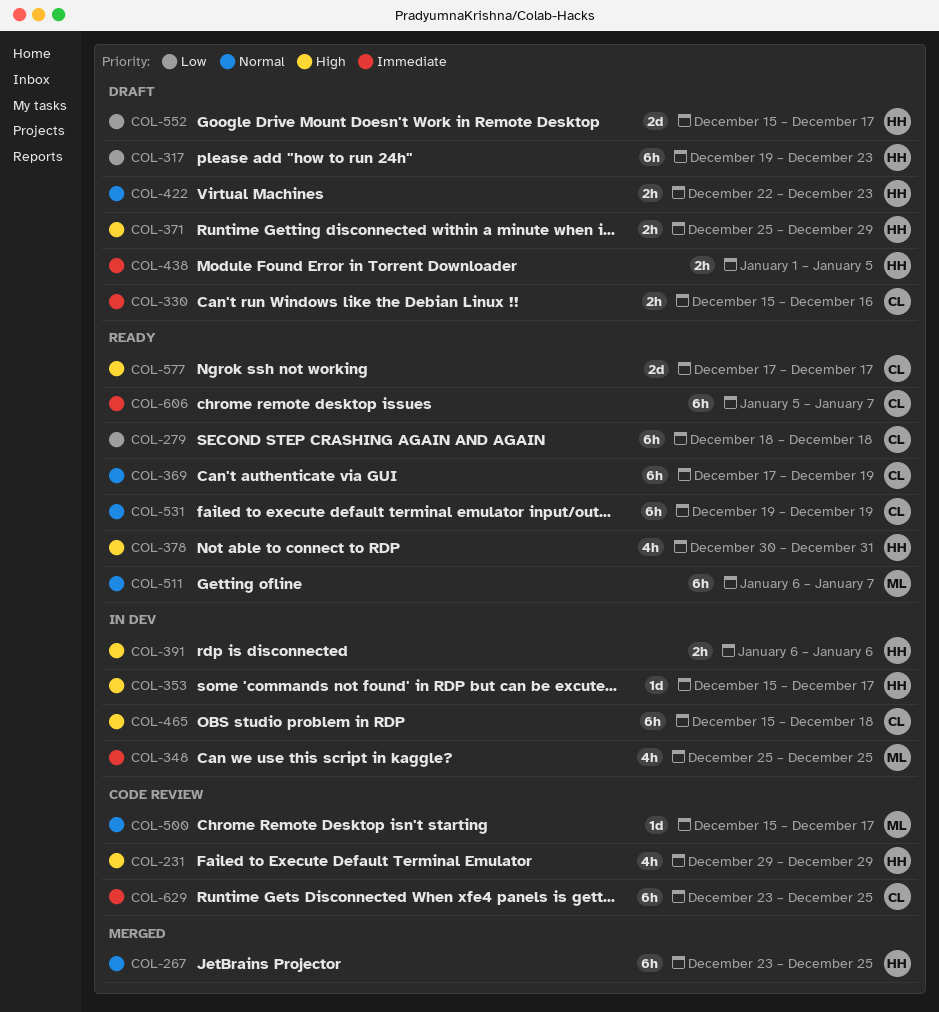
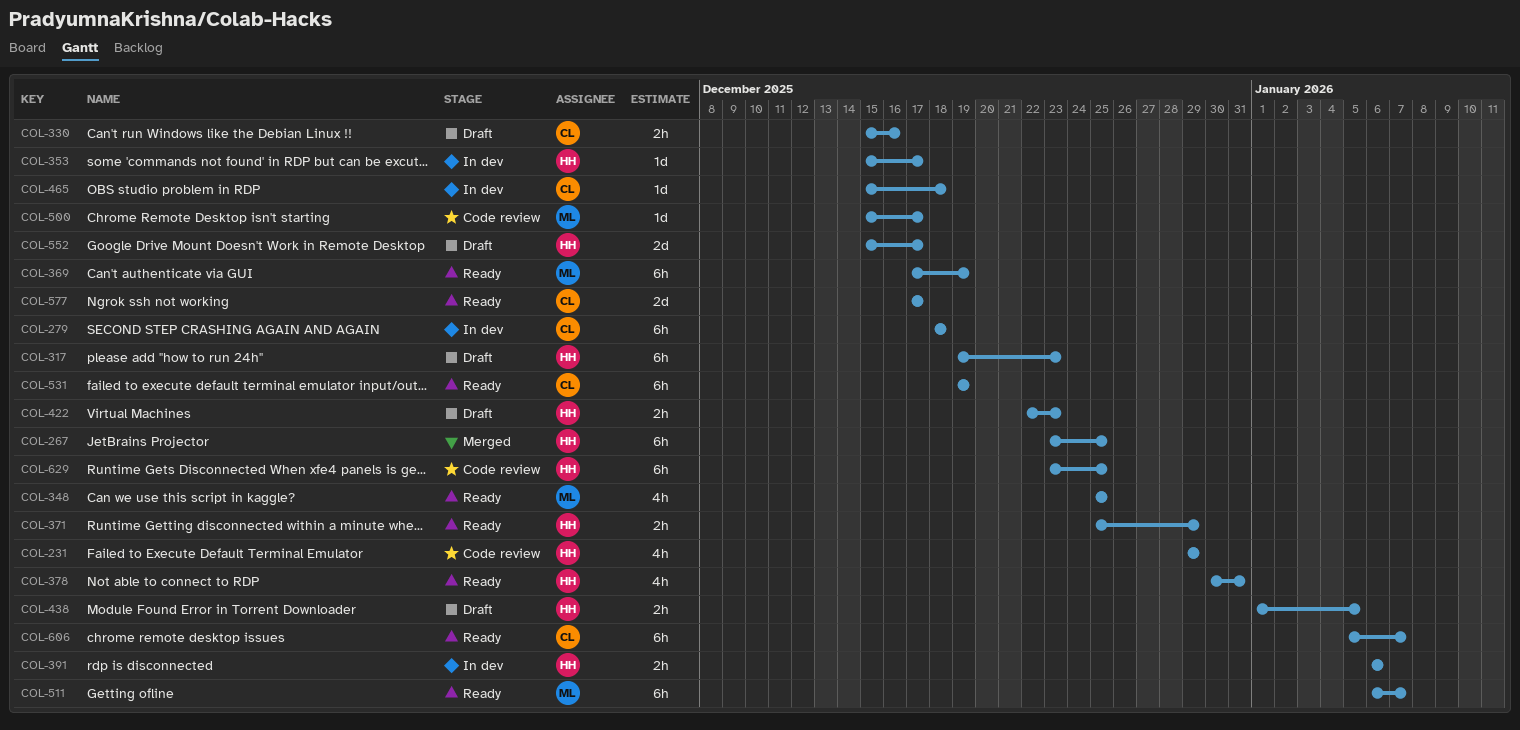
COL-279, status: Ready -> In dev
COL-348, status: In dev -> Ready
COL-369, owner: CL -> ML
COL-371, status: Draft -> Ready
COL-465, estimate: 6h -> 1d
COL-629, owner: CL -> HH

